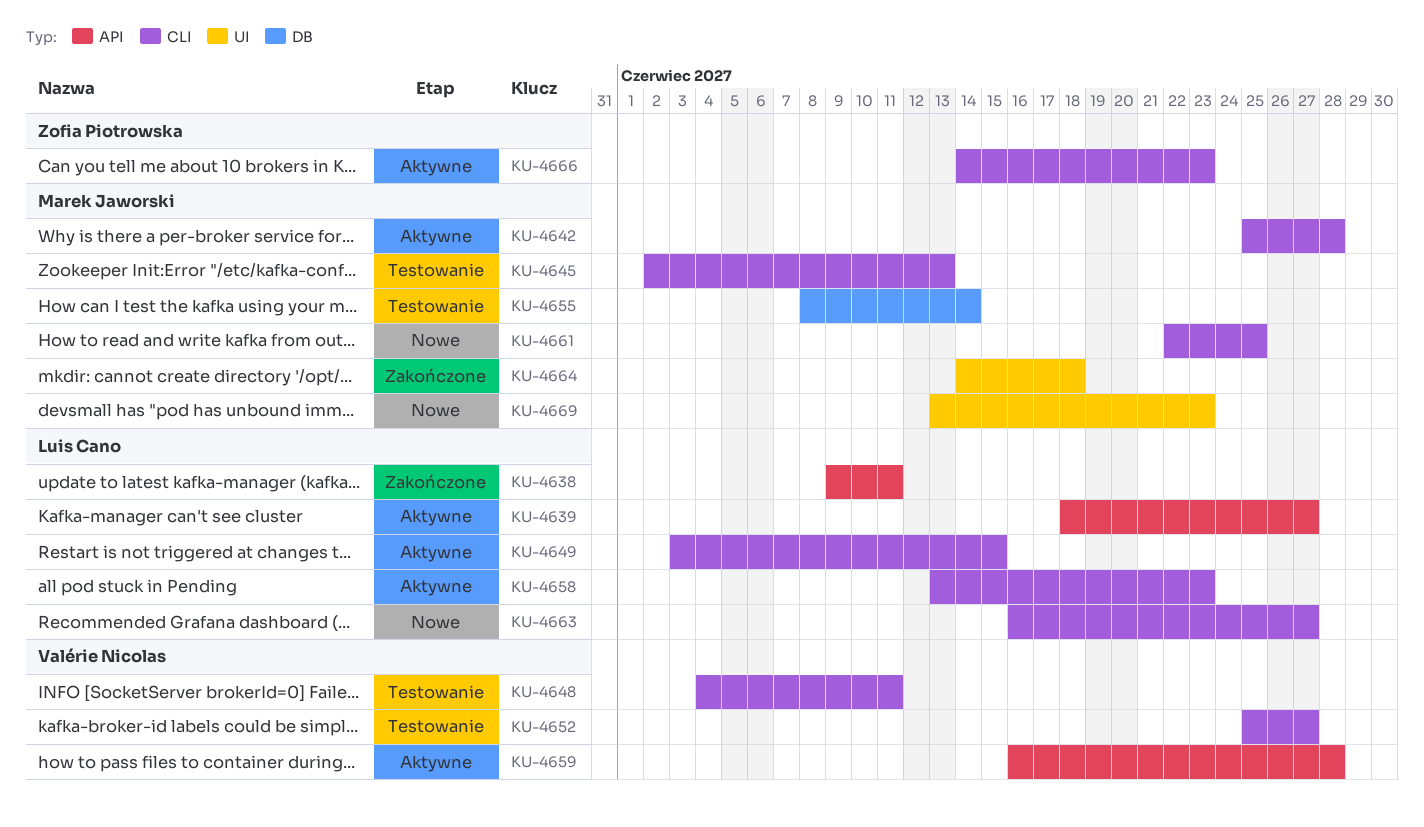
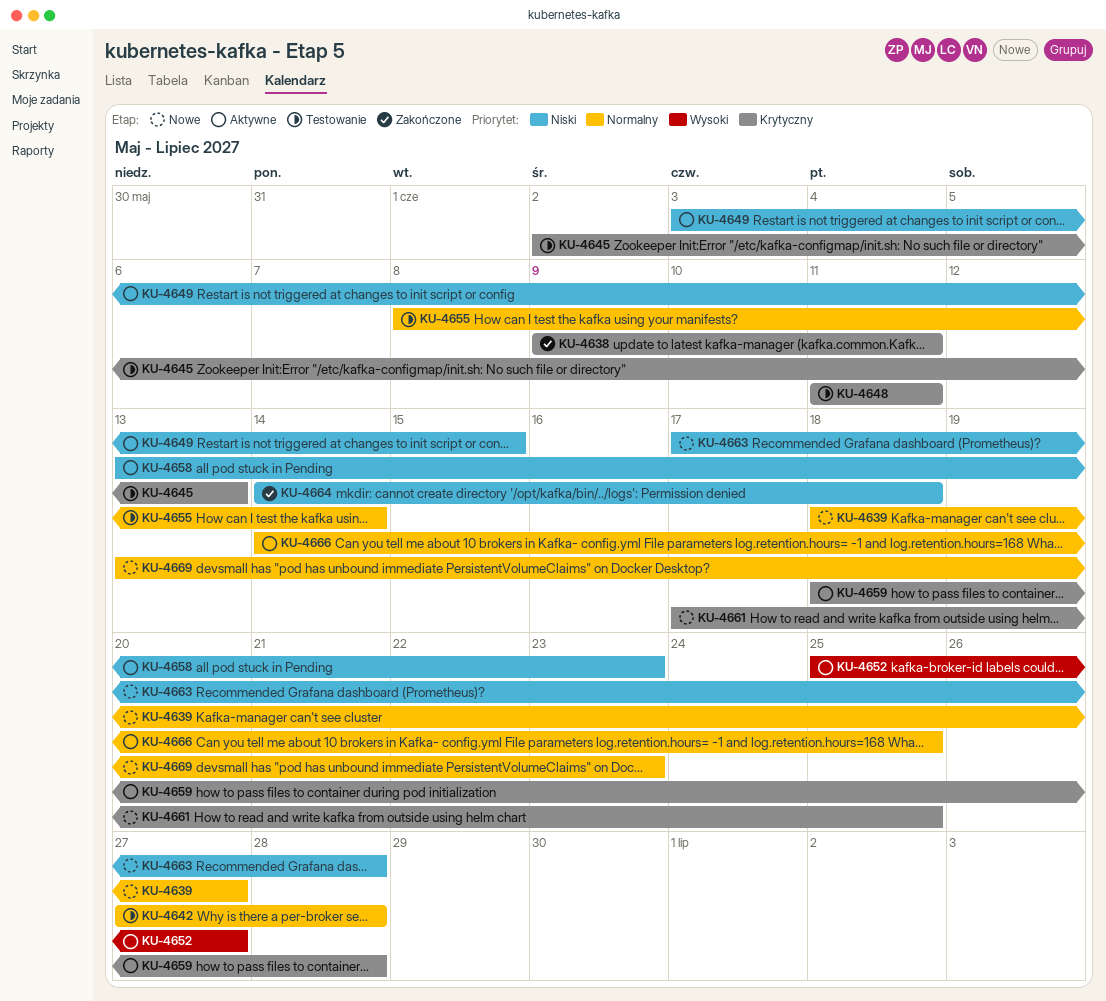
KU-4639, status: Aktywne -> Nowe
KU-4642, status: Aktywne -> Testowanie
KU-4642, start: Jun 25 -> Jun 27
KU-4648, start: Jun 4 -> Jun 11
KU-4652, status: Testowanie -> Aktywne
KU-4659, start: Jun 16 -> Jun 18
KU-4661, start: Jun 22 -> Jun 17
KU-4663, start: Jun 16 -> Jun 17
KU-4663, due: Jun 27 -> Jun 28
KU-4666, due: Jun 23 -> Jun 25

